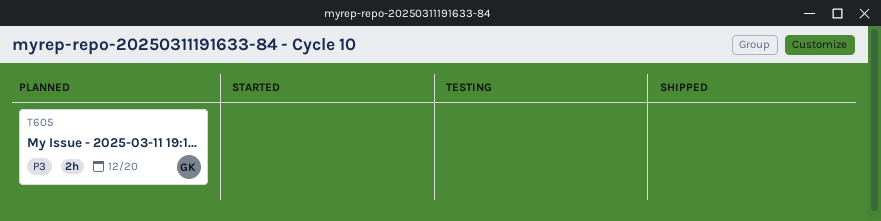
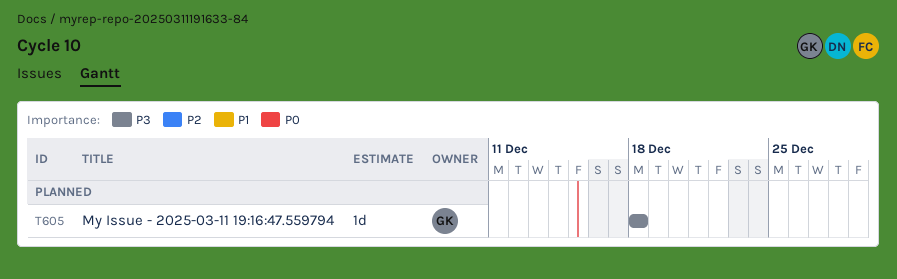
T605, estimate: 2h -> 1d
T605, due: Dec 20 -> Dec 18

